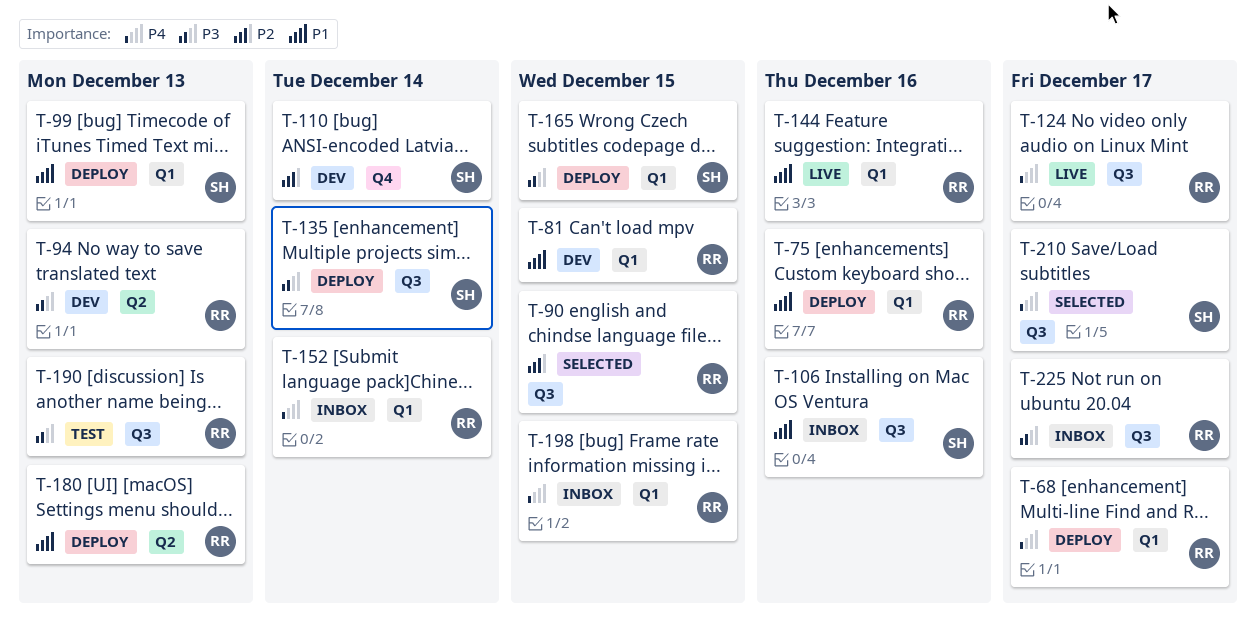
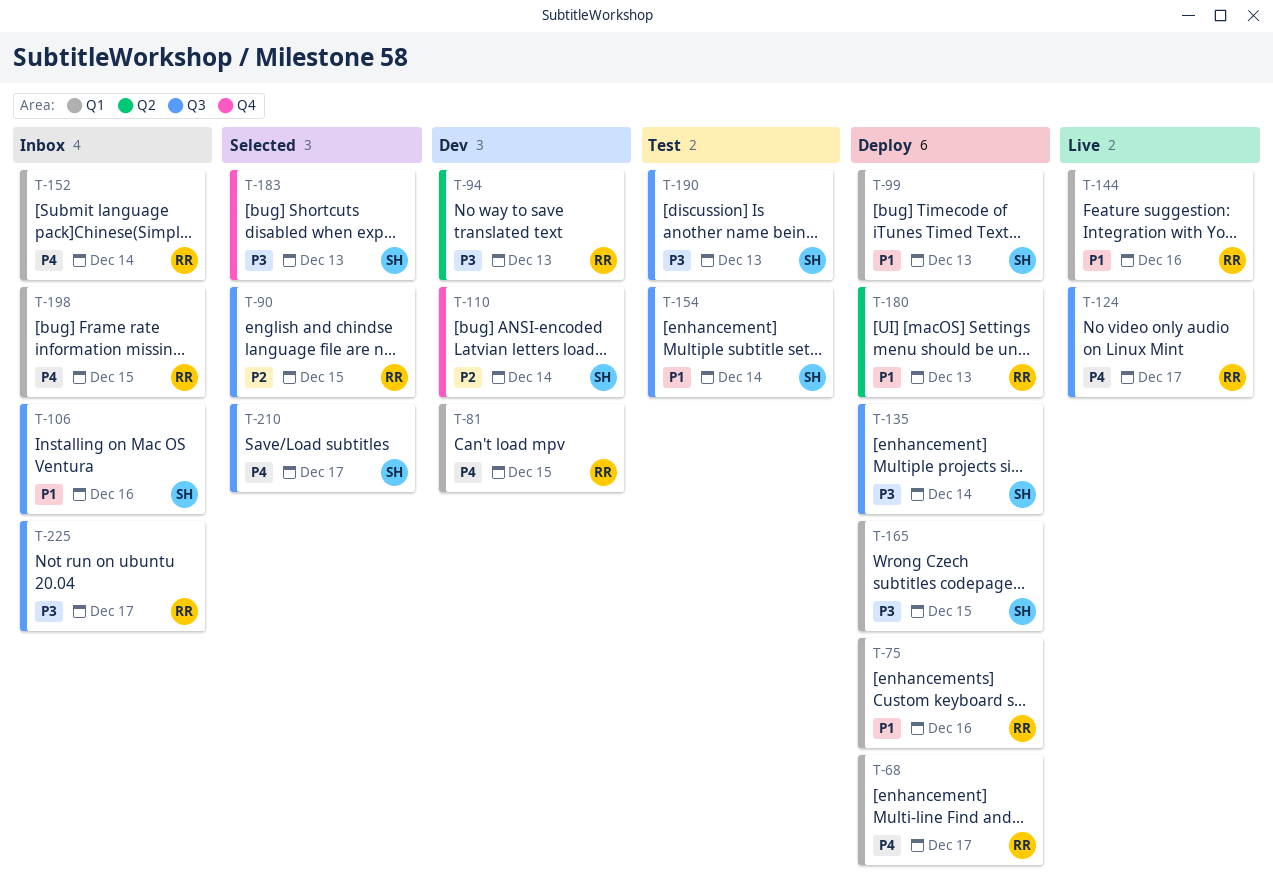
T-81, priority: P1 -> P4
T-154: none -> present
T-183: none -> present
T-190, owner: RR -> SH

